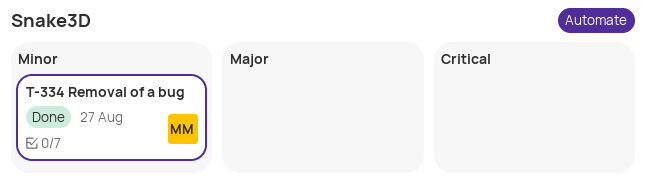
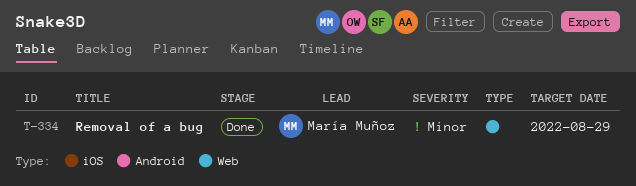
T-334, due: Aug 27 -> Aug 29

